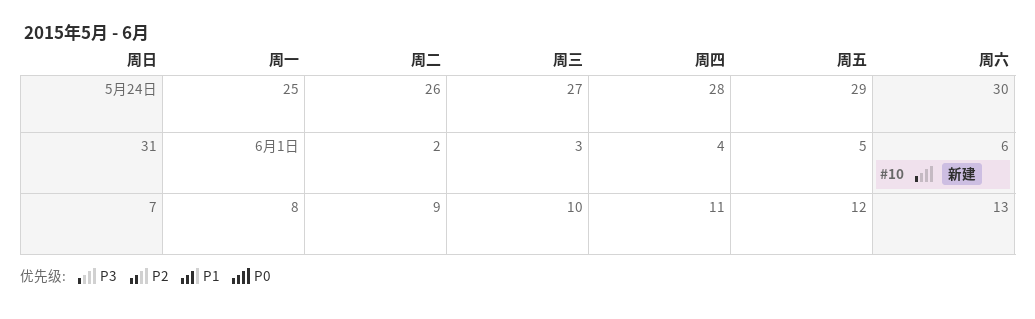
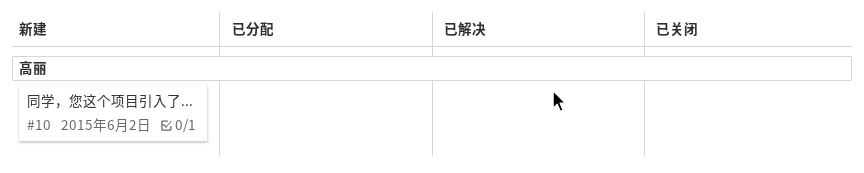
#10, due: Jun 6 -> Jun 2

